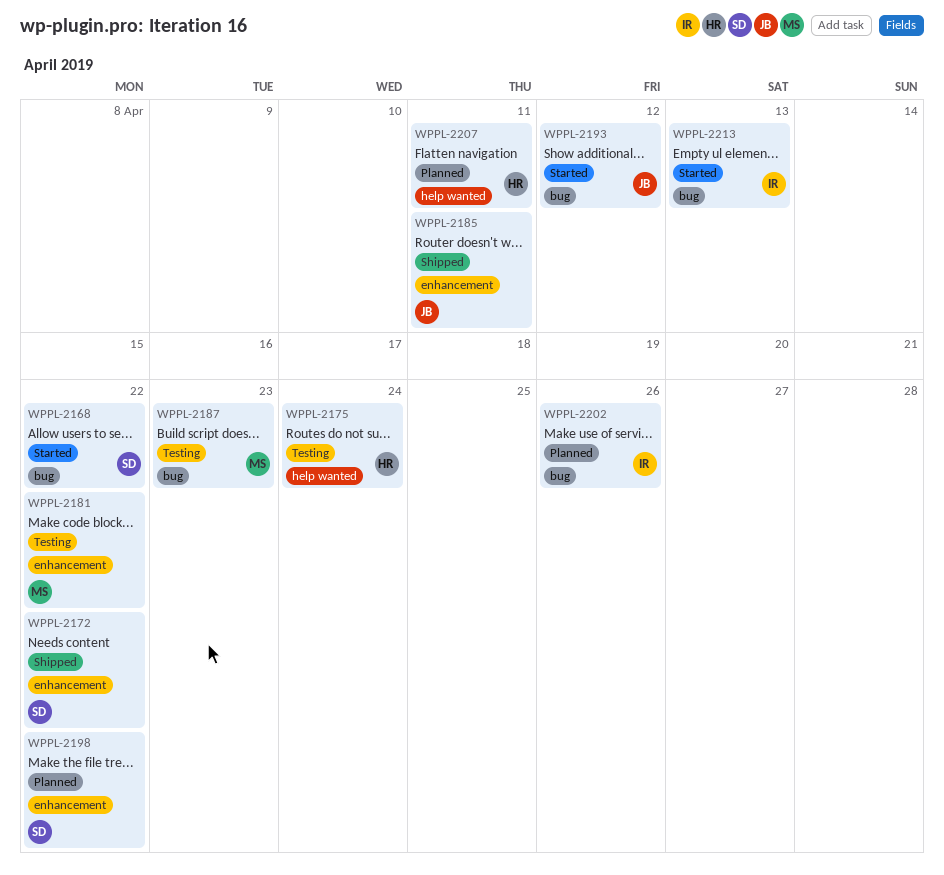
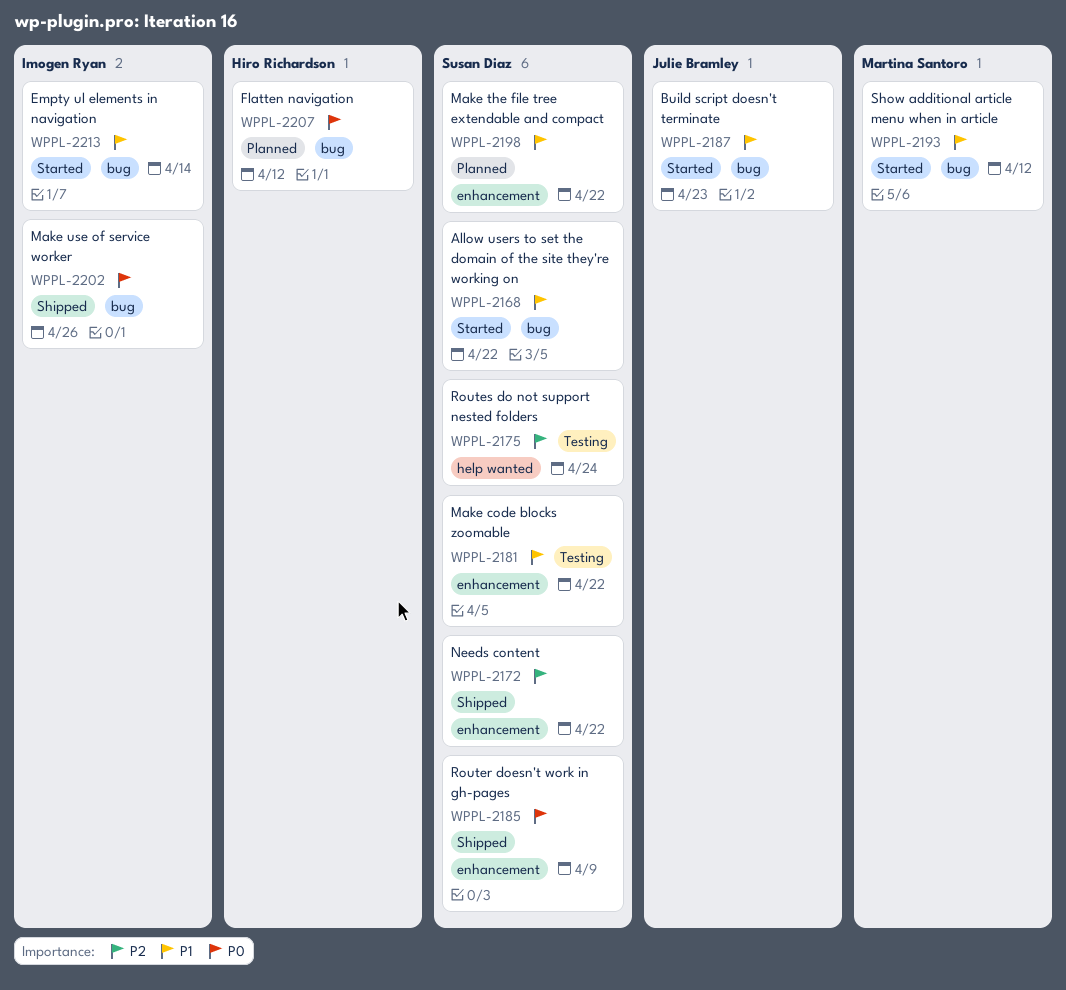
WPPL-2175, owner: Hiro Richardson -> Susan Diaz
WPPL-2181, owner: Martina Santoro -> Susan Diaz
WPPL-2185, owner: Julie Bramley -> Susan Diaz
WPPL-2185, due: Apr 11 -> Apr 9
WPPL-2187, status: Testing -> Started
WPPL-2187, owner: Martina Santoro -> Julie Bramley
WPPL-2193, owner: Julie Bramley -> Martina Santoro
WPPL-2202, status: Planned -> Shipped
WPPL-2207, label: help wanted -> bug
WPPL-2207, due: Apr 11 -> Apr 12
WPPL-2213, due: Apr 13 -> Apr 14

